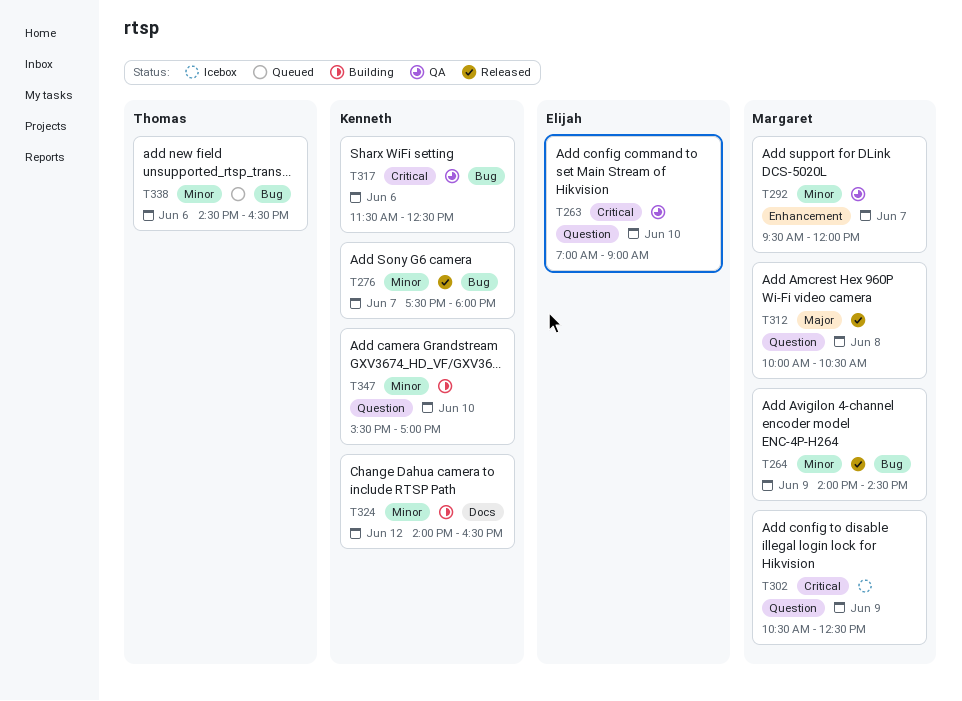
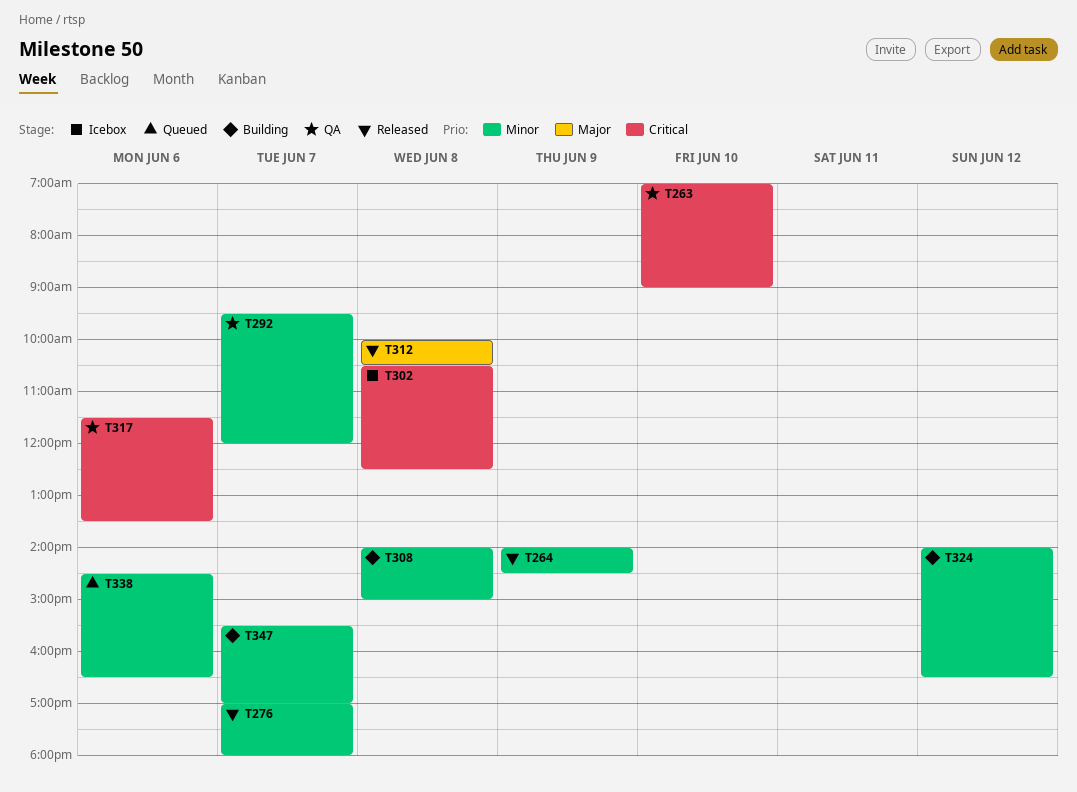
T276, begins: 17:30 -> 17:00
T302, day: Jun 9 -> Jun 8
T308: none -> present
T317, ends: 12:30 -> 13:30
T347, day: Jun 10 -> Jun 7

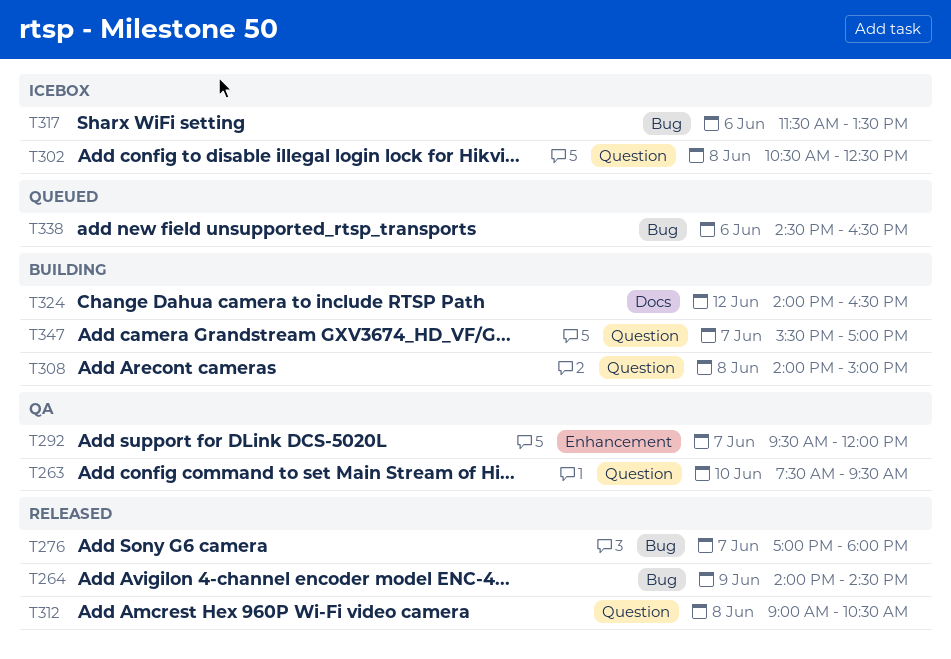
T263, begins: 07:00 -> 07:30
T263, ends: 09:00 -> 09:30
T312, begins: 10:00 -> 09:00
T317, status: QA -> Icebox

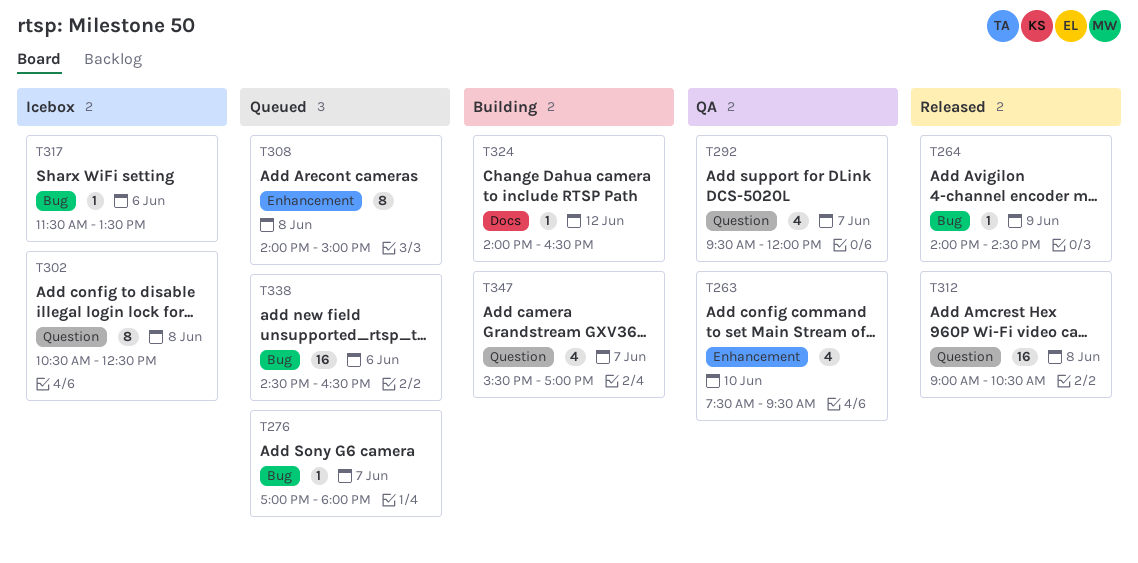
T263, label: Question -> Enhancement
T276, status: Released -> Queued
T292, label: Enhancement -> Question
T308, status: Building -> Queued
T308, label: Question -> Enhancement

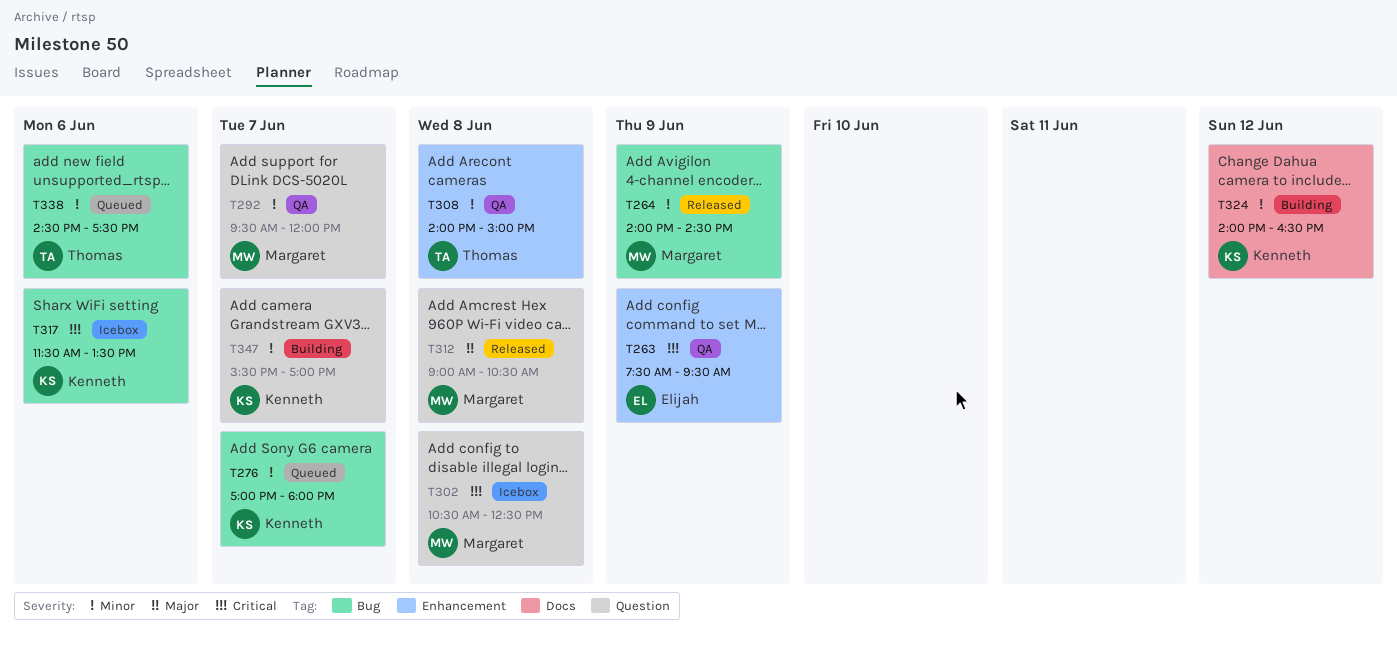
T263, day: Jun 10 -> Jun 9
T308, status: Queued -> QA
T338, ends: 16:30 -> 17:30

